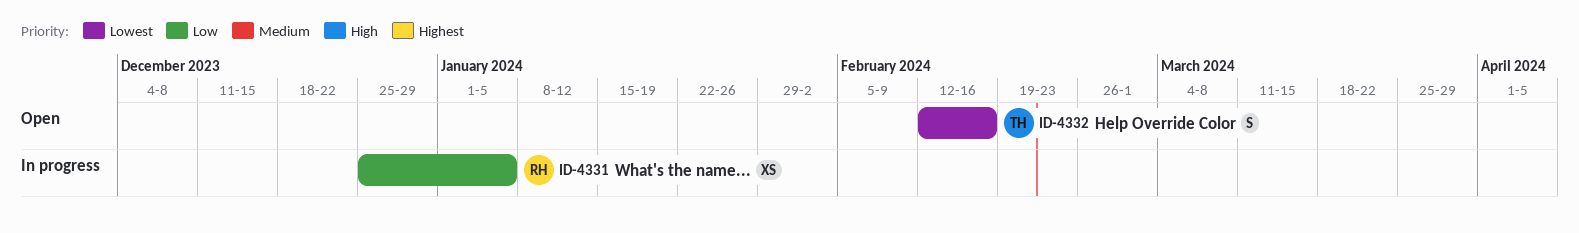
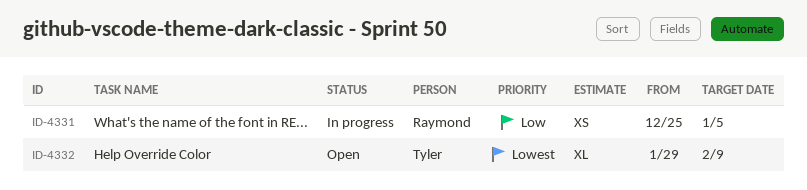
ID-4332, estimate: S -> XL
ID-4332, start: Feb 12 -> Jan 29
ID-4332, due: Feb 16 -> Feb 9

